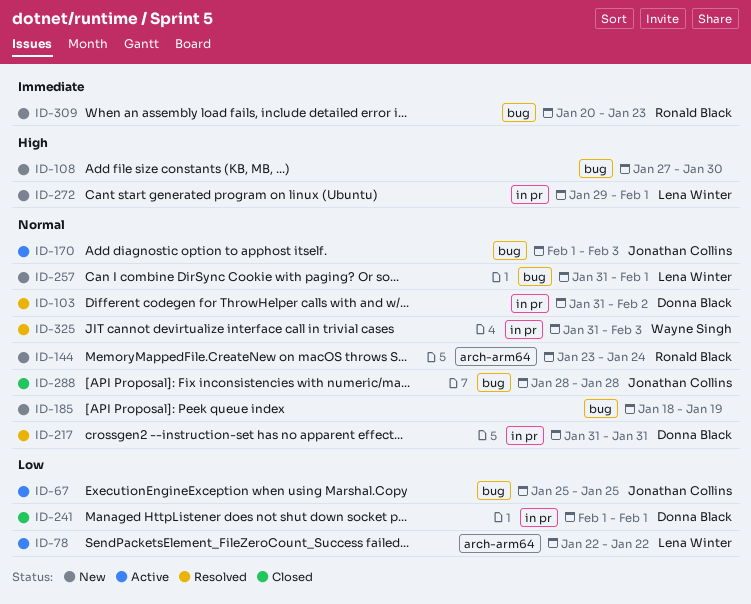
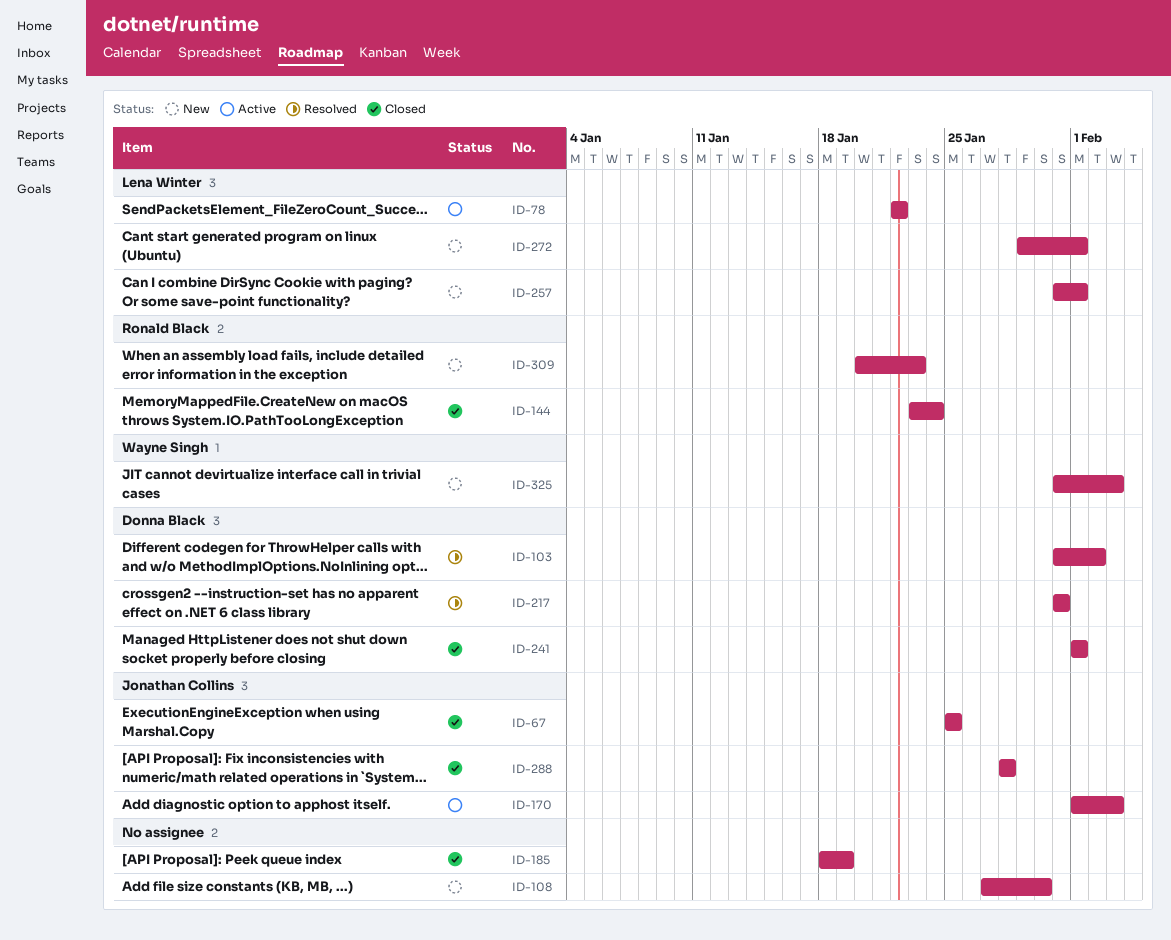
ID-67, status: Active -> Closed
ID-144, status: New -> Closed
ID-185, status: New -> Closed
ID-325, status: Resolved -> New

